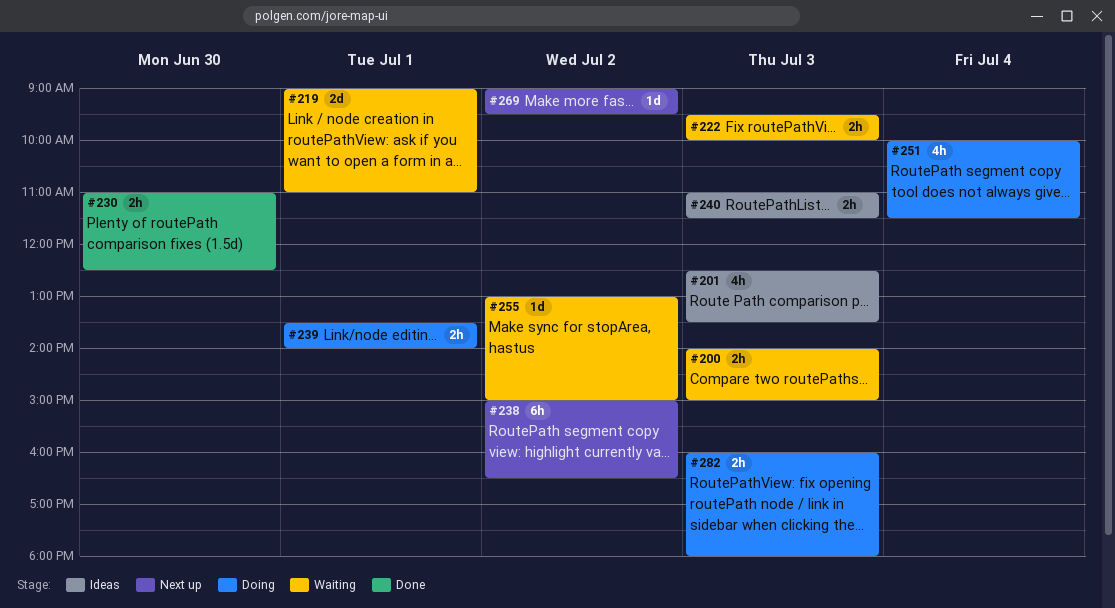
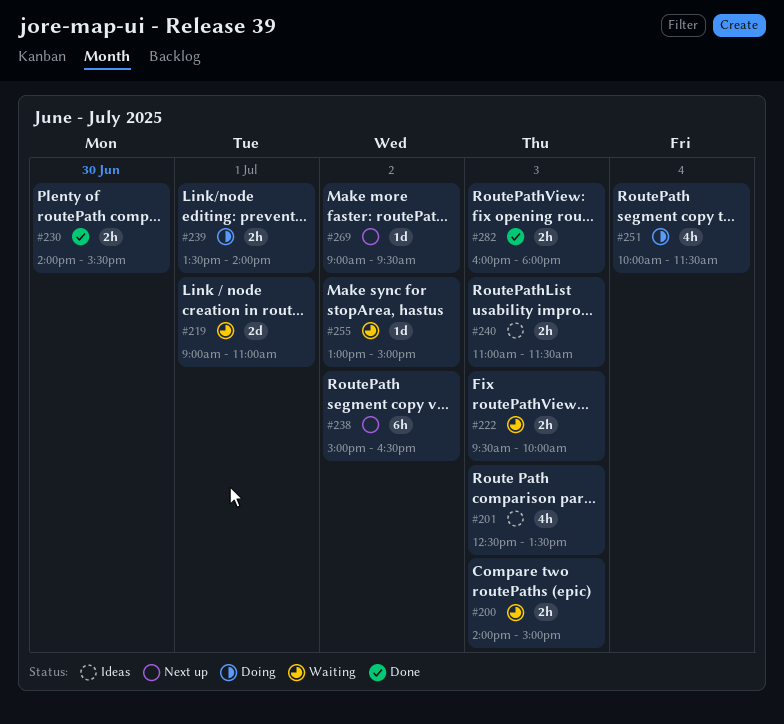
#230, begins: 11:00 -> 14:00
#230, ends: 12:30 -> 15:30
#282, status: Doing -> Done

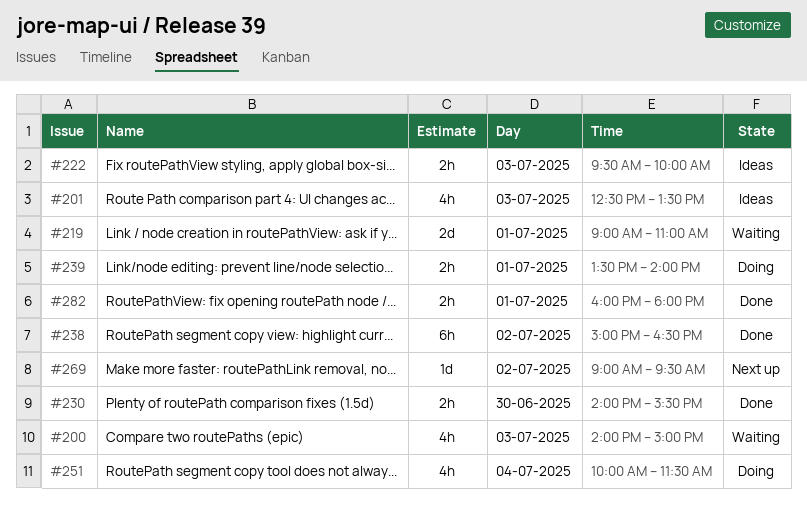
#200, estimate: 2h -> 4h
#222, status: Waiting -> Ideas
#238, status: Next up -> Done
#240: present -> none
#255: present -> none
#282, day: Jul 3 -> Jul 1

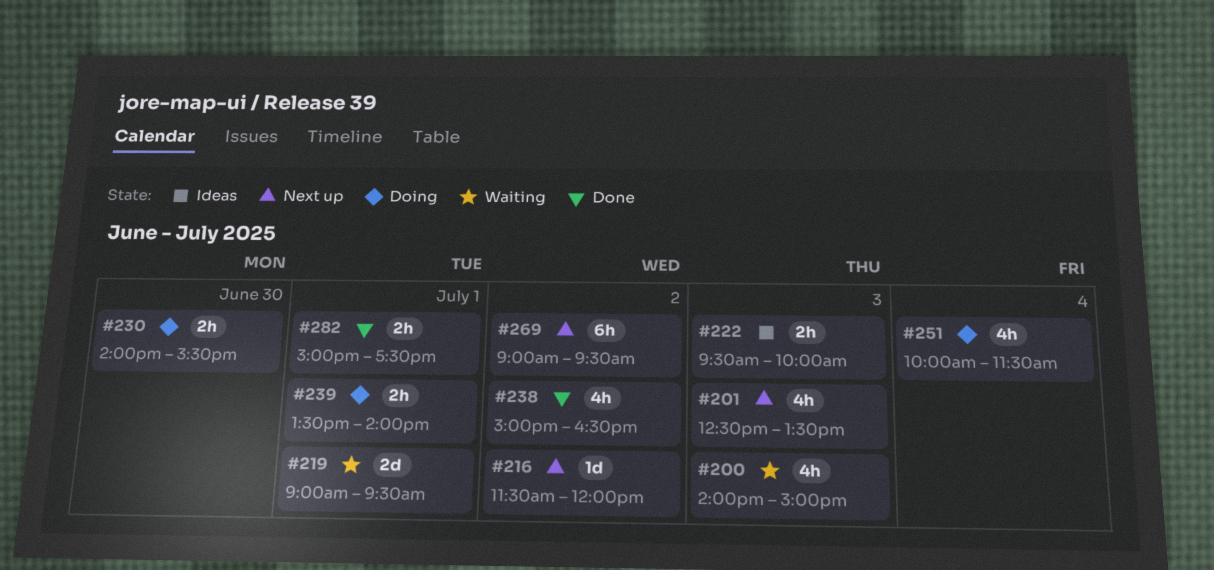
#201, status: Ideas -> Next up
#216: none -> present
#219, ends: 11:00 -> 09:30
#230, status: Done -> Doing
#238, estimate: 6h -> 4h
#269, estimate: 1d -> 6h
#282, begins: 16:00 -> 15:00
#282, ends: 18:00 -> 17:30

